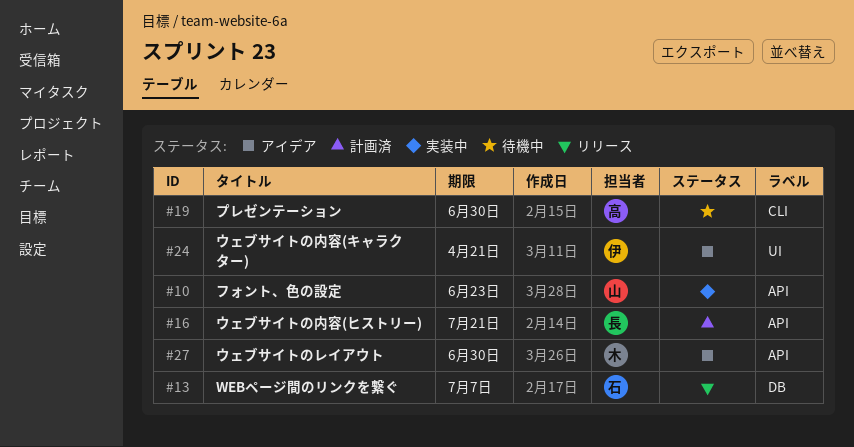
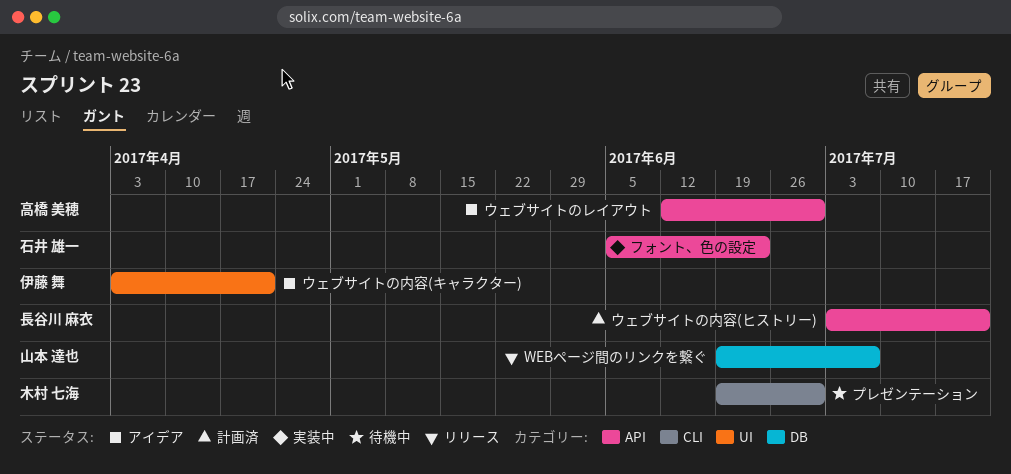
WEBページ間のリンクを繋ぐ, owner: 石井 雄一 -> 山本 達也
ウェブサイトのレイアウト, owner: 木村 七海 -> 高橋 美穂
フォント、色の設定, owner: 山本 達也 -> 石井 雄一
プレゼンテーション, owner: 高橋 美穂 -> 木村 七海

